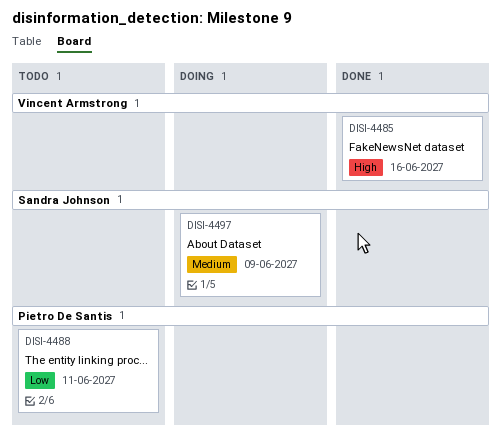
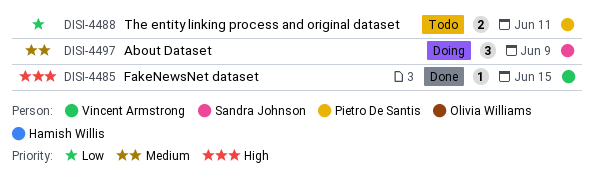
DISI-4485, due: Jun 16 -> Jun 15

